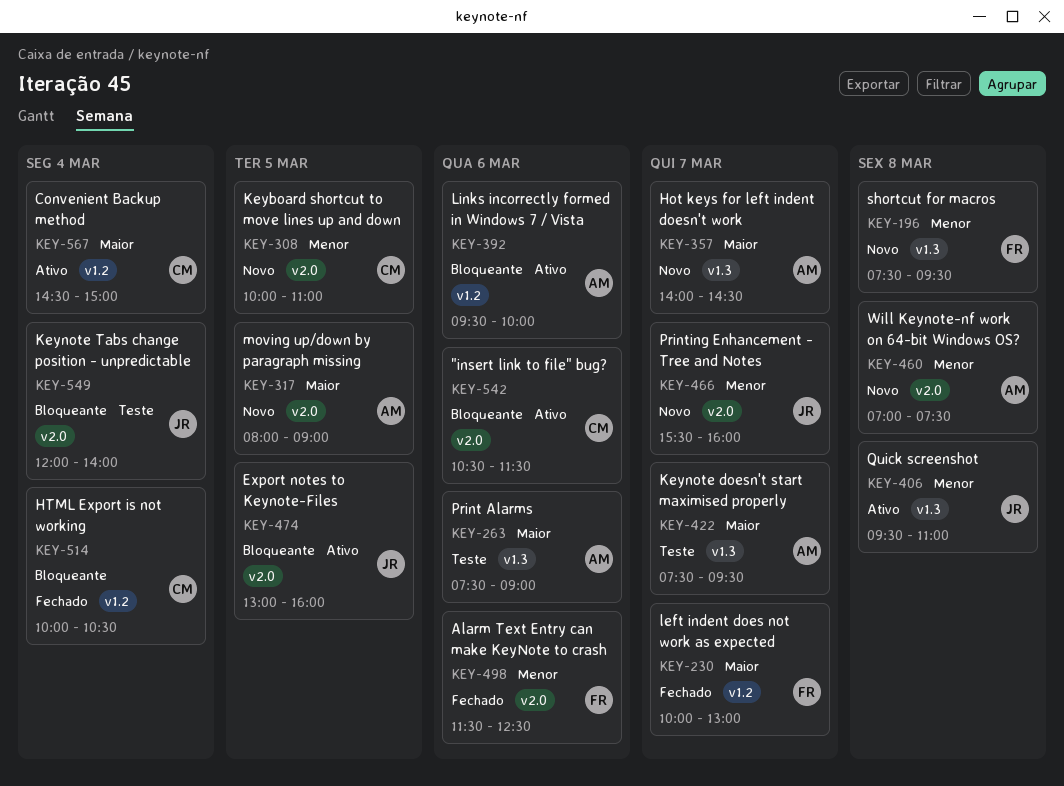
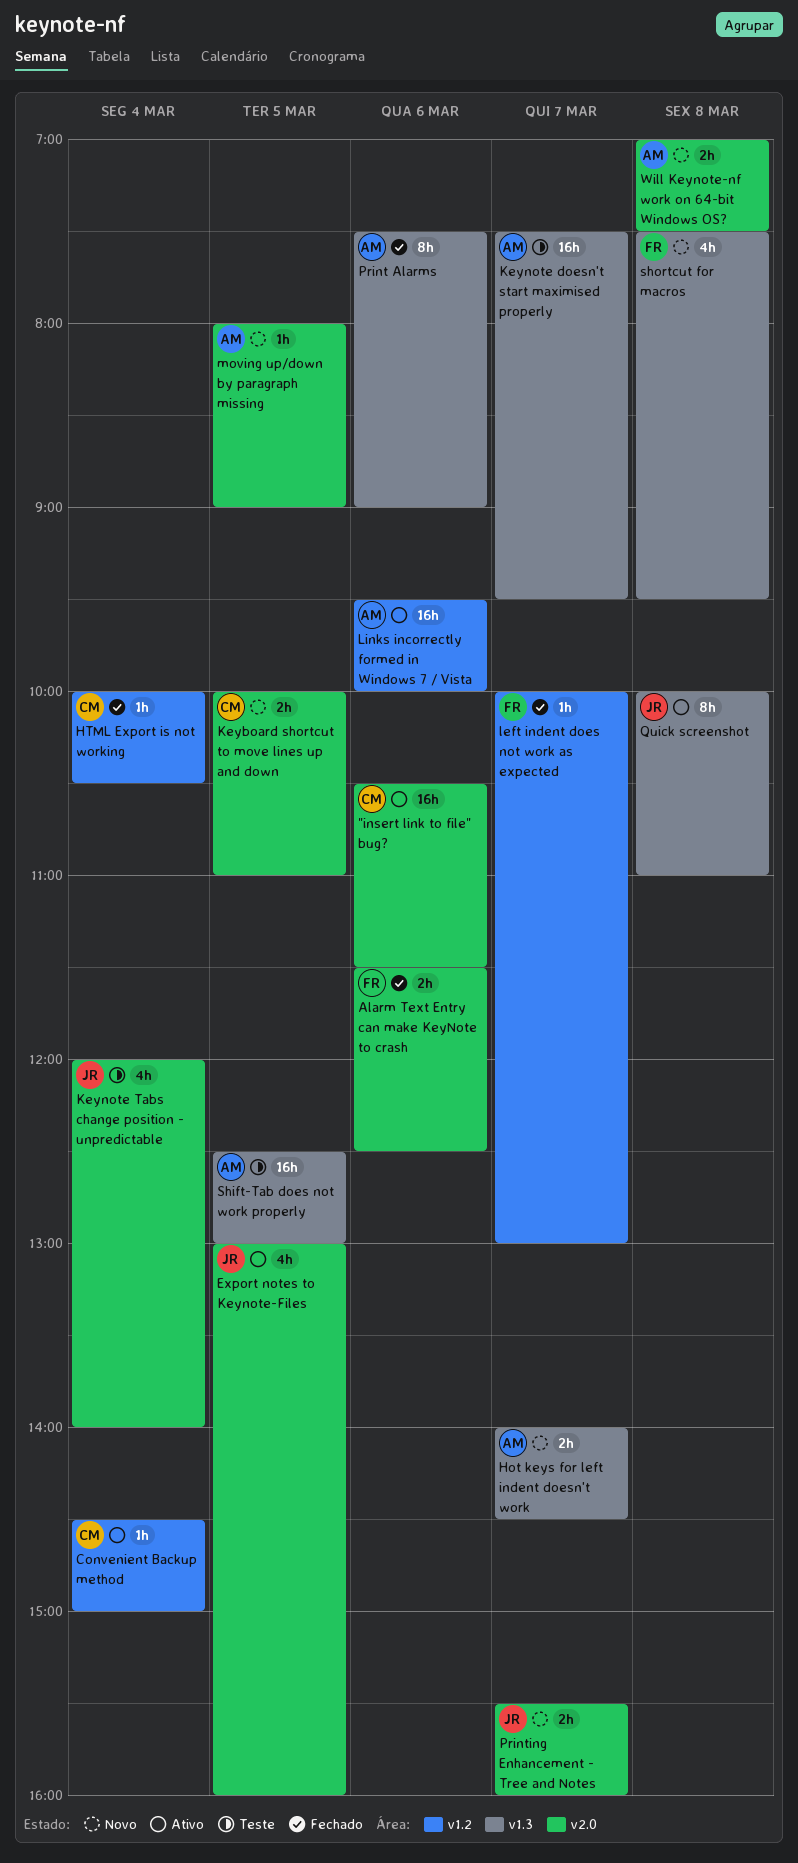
Print Alarms, status: Teste -> Fechado
Quick screenshot, begins: 09:30 -> 10:00
Shift-Tab does not work properly: none -> present

